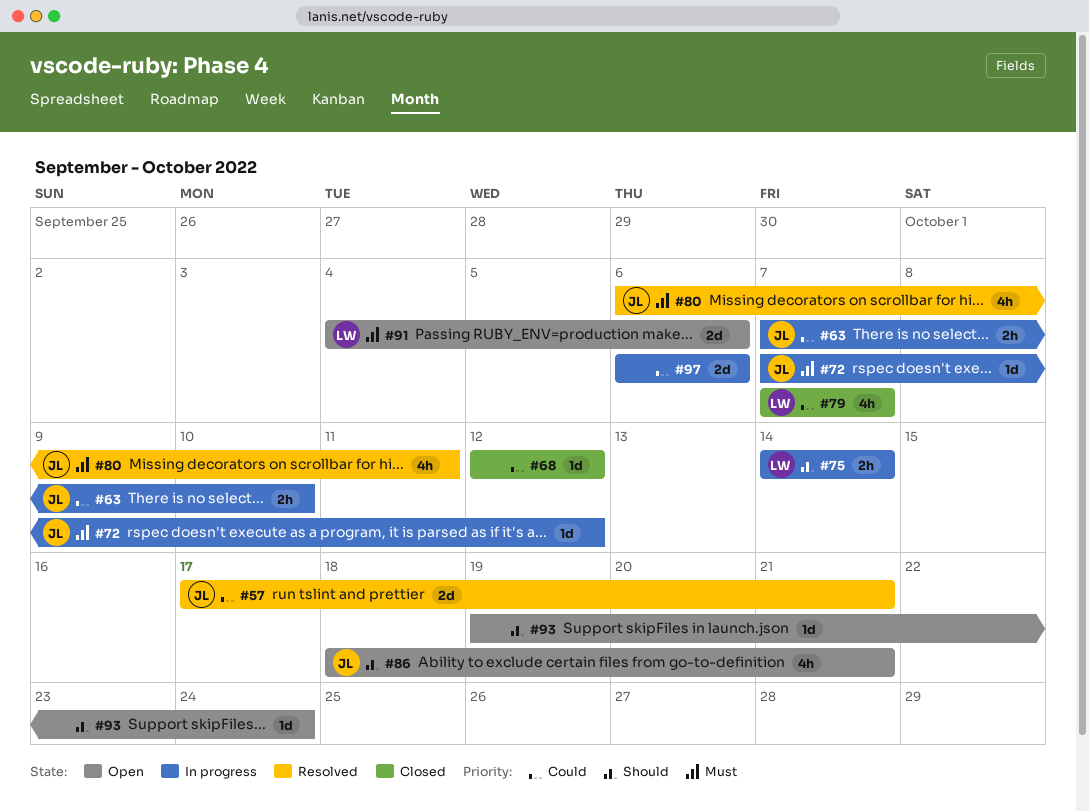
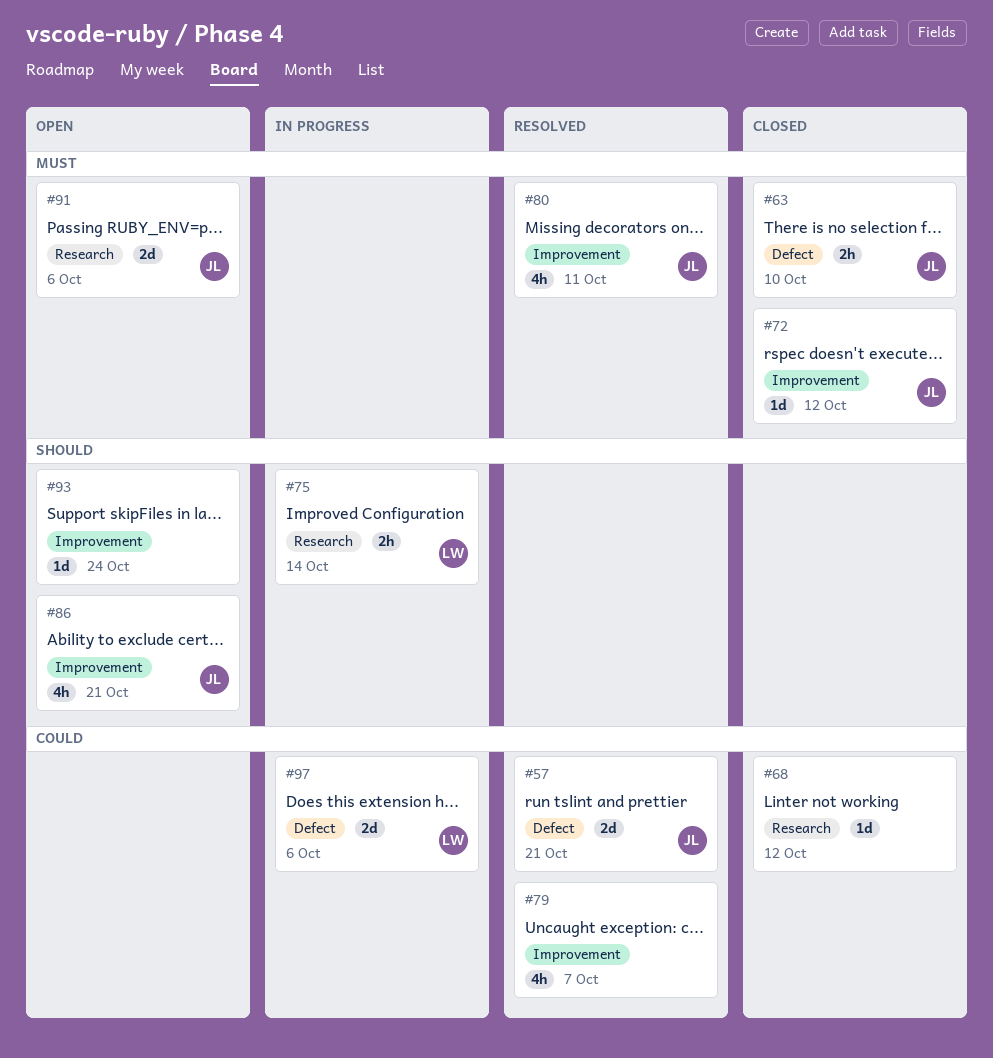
#63, status: In progress -> Closed
#63, priority: Could -> Must
#72, status: In progress -> Closed
#79, status: Closed -> Resolved
#79, owner: LW -> none
#91, owner: LW -> JL
#97, owner: none -> LW

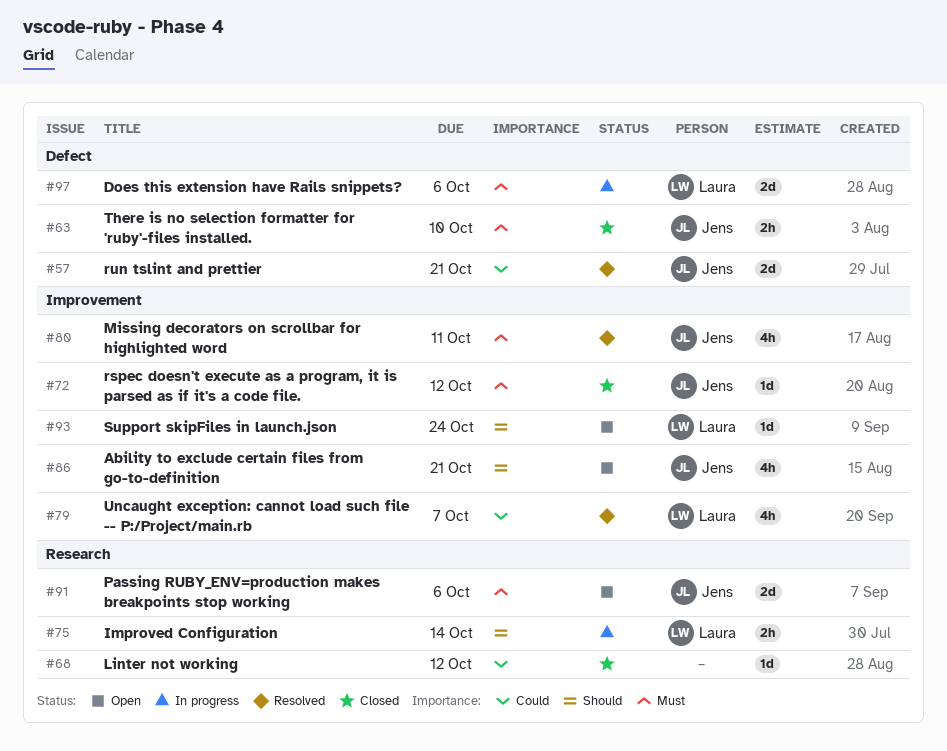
#79, owner: none -> Laura
#93, owner: none -> Laura
#97, priority: Could -> Must

